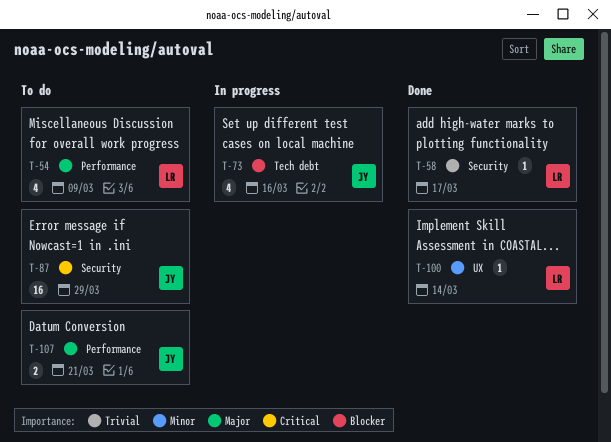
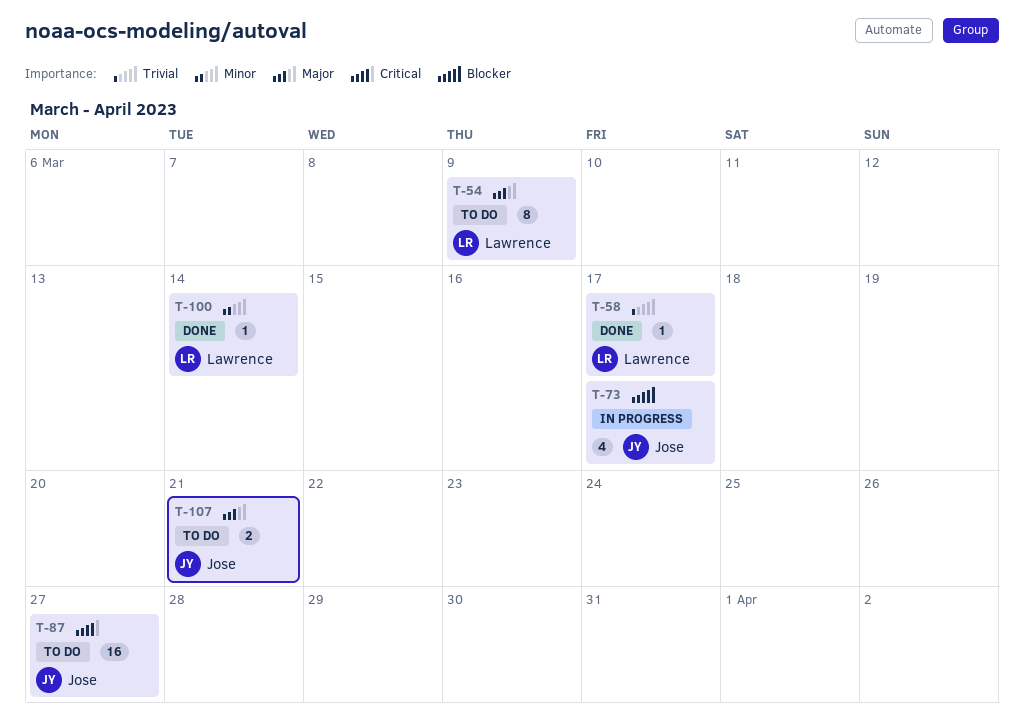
T-54, estimate: 4 -> 8
T-73, due: Mar 16 -> Mar 17
T-87, due: Mar 29 -> Mar 27

